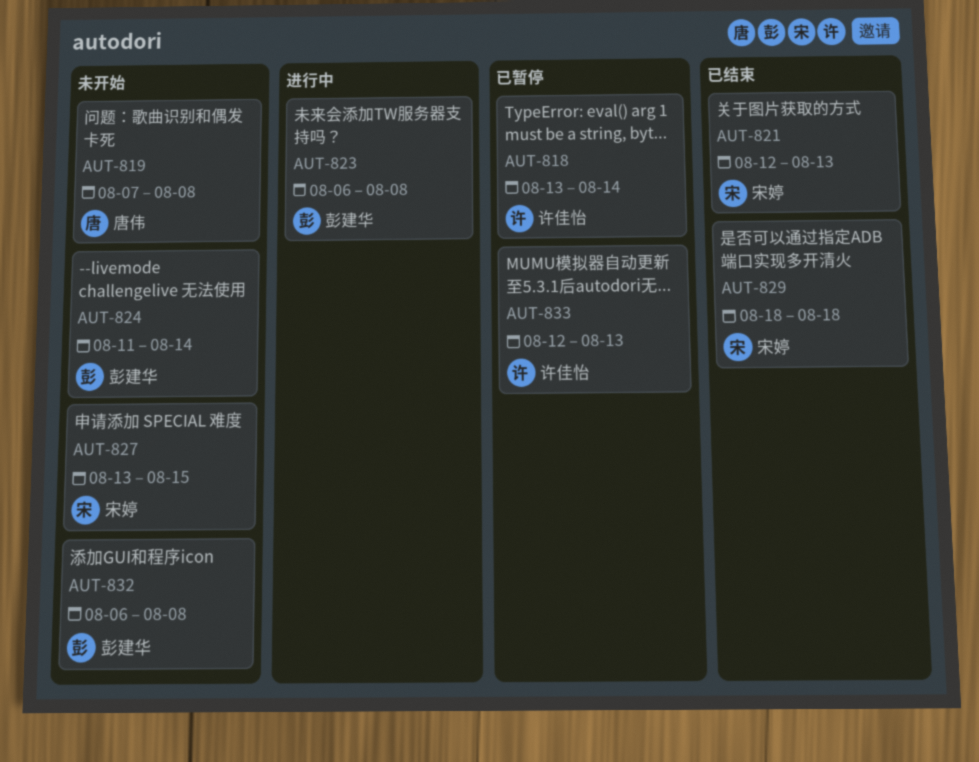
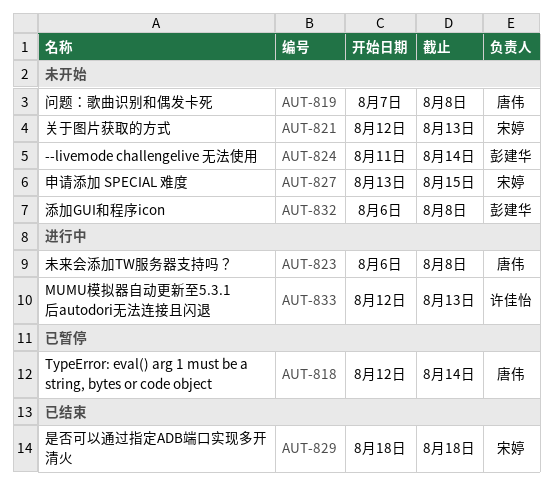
AUT-818, owner: 许佳怡 -> 唐伟
AUT-818, start: Aug 13 -> Aug 12
AUT-821, status: 已结束 -> 未开始
AUT-823, owner: 彭建华 -> 唐伟
AUT-833, status: 已暂停 -> 进行中

